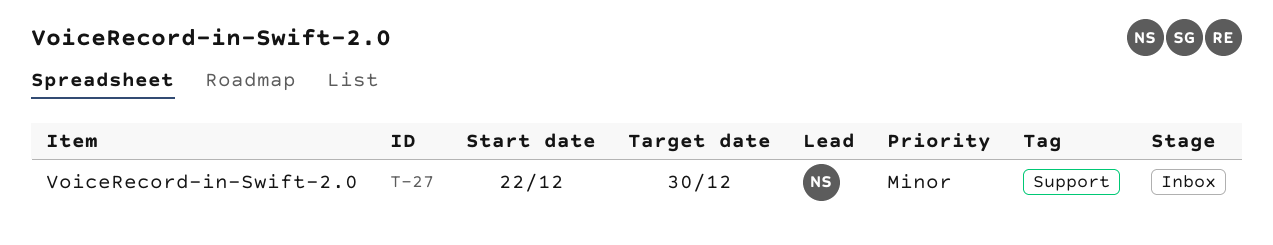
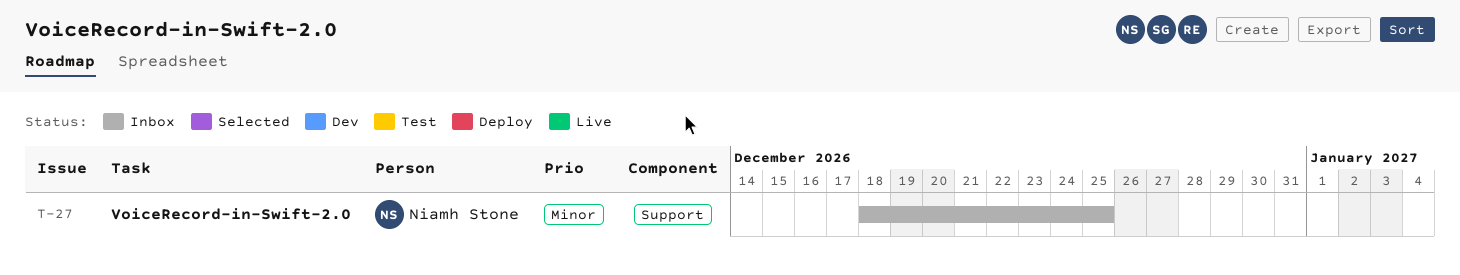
T-27, start: Dec 22 -> Dec 18
T-27, due: Dec 30 -> Dec 25

